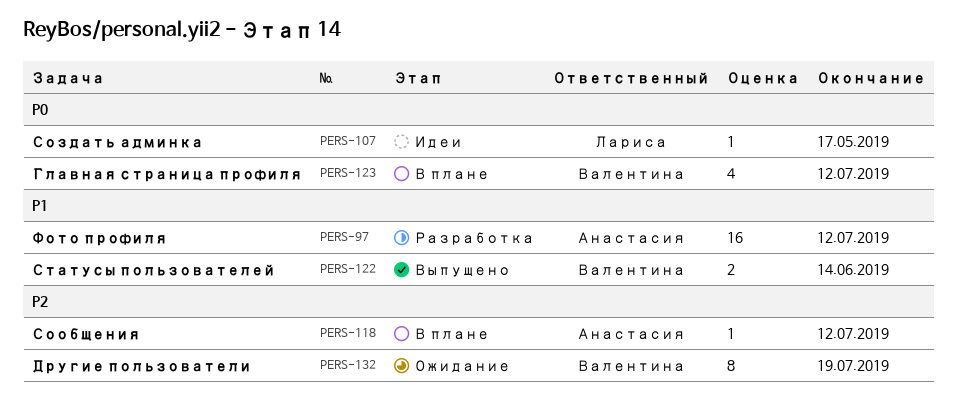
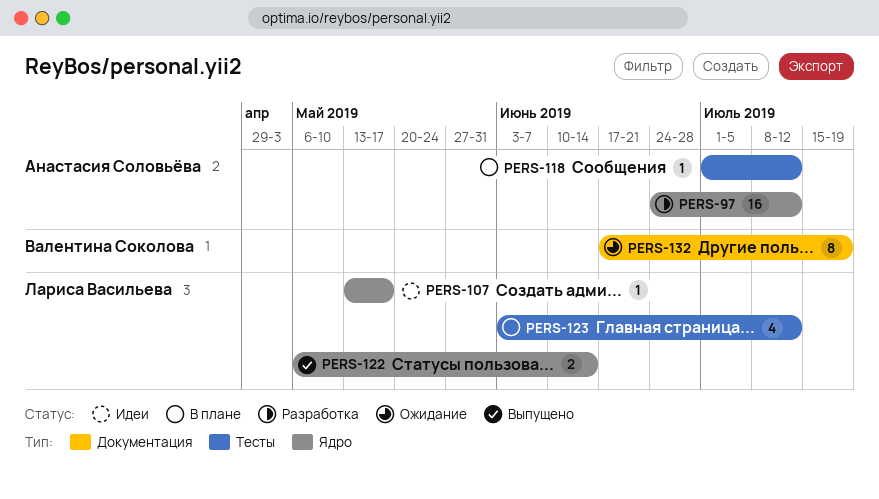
PERS-122, owner: Валентина Соколова -> Лариса Васильева
PERS-123, owner: Валентина Соколова -> Лариса Васильева

